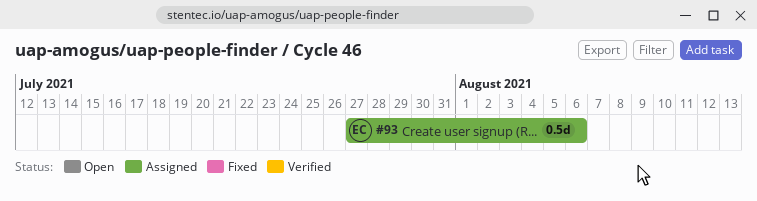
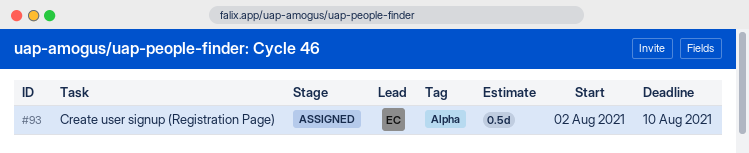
#93, start: Jul 27 -> Aug 2
#93, due: Aug 6 -> Aug 10

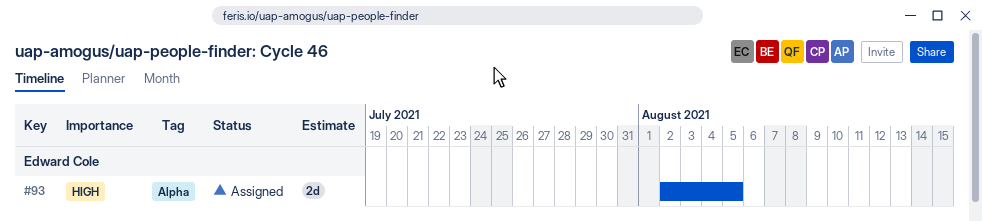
#93, estimate: 0.5d -> 2d
#93, due: Aug 10 -> Aug 5

